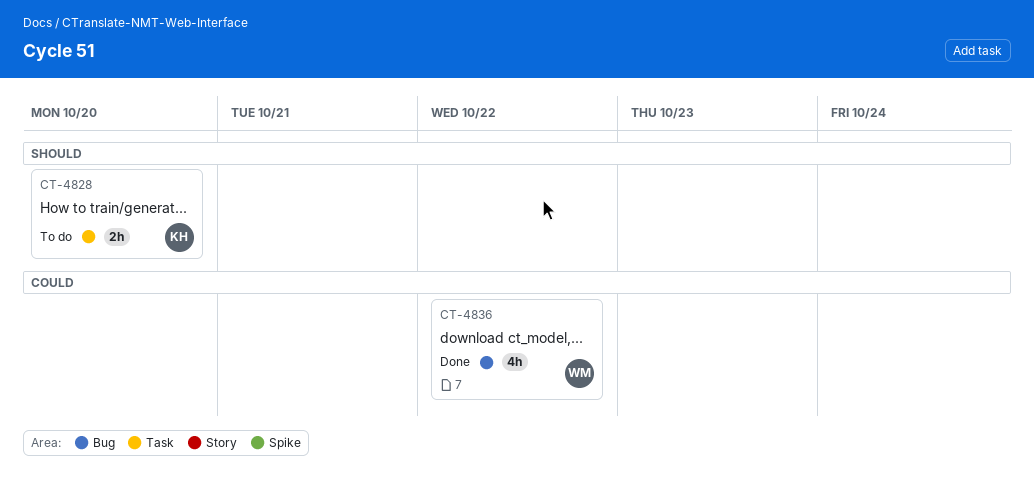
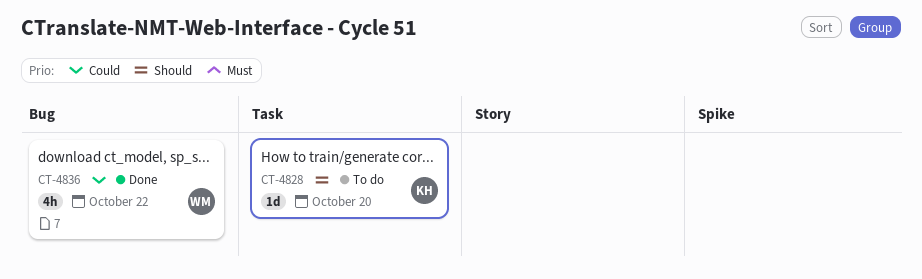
CT-4828, estimate: 2h -> 1d

